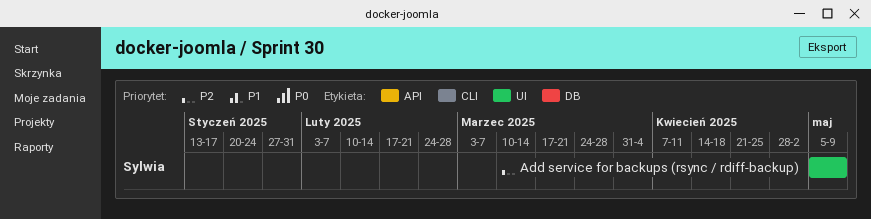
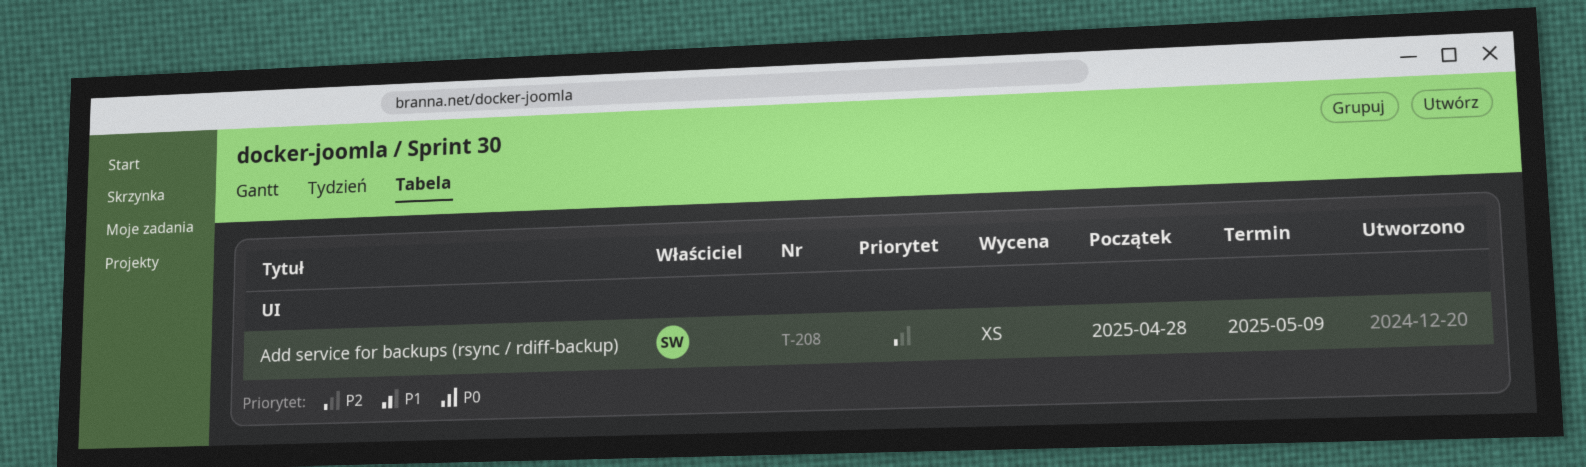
Add service for backups (rsync / rdiff-backup), start: May 5 -> Apr 28

